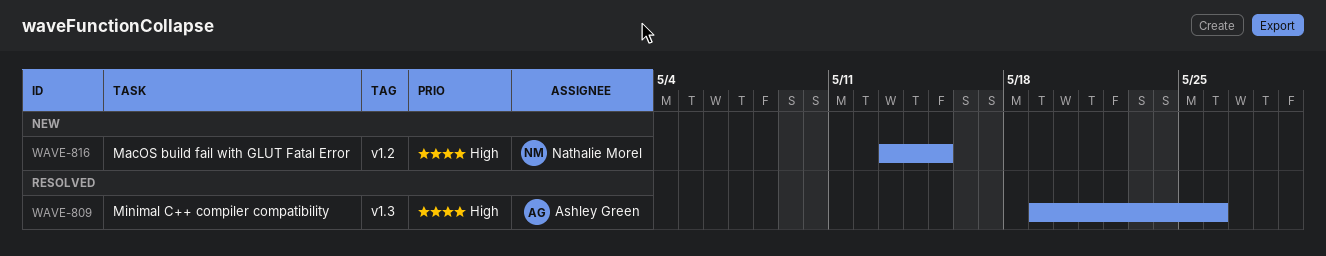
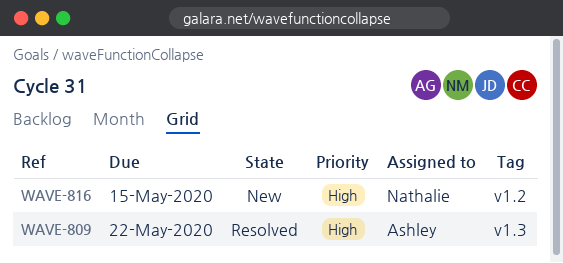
WAVE-809, due: May 26 -> May 22

